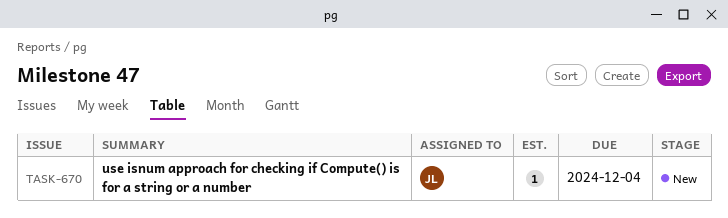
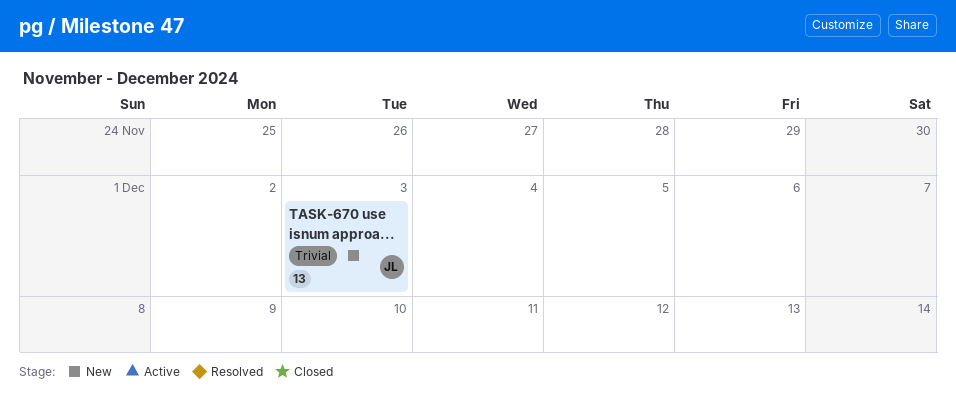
TASK-670, estimate: 1 -> 13
TASK-670, due: Dec 4 -> Dec 3

